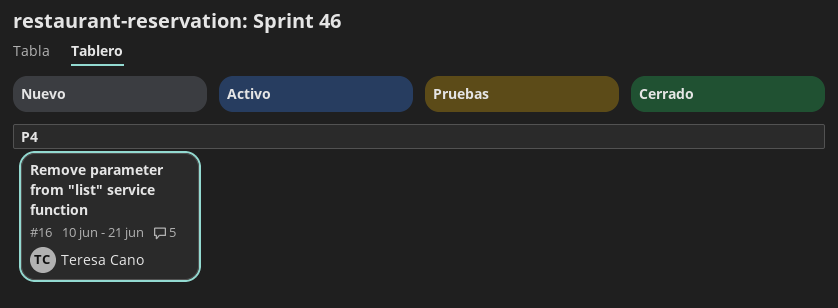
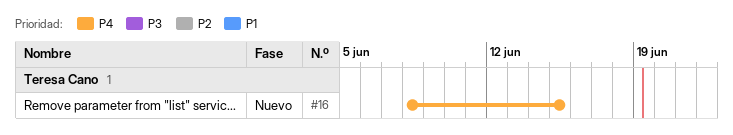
#16, start: Jun 10 -> Jun 8
#16, due: Jun 21 -> Jun 15

